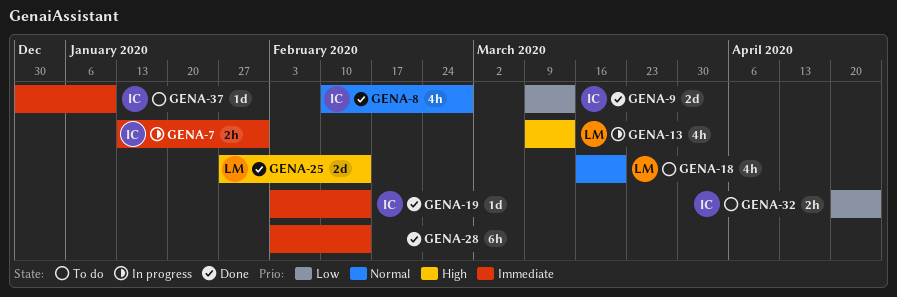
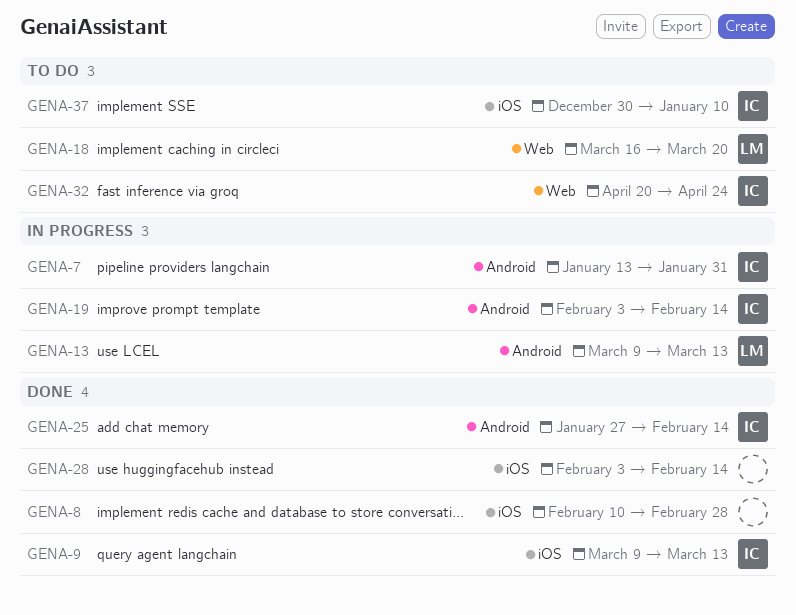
GENA-8, owner: IC -> none
GENA-19, status: Done -> In progress
GENA-25, owner: LM -> IC

